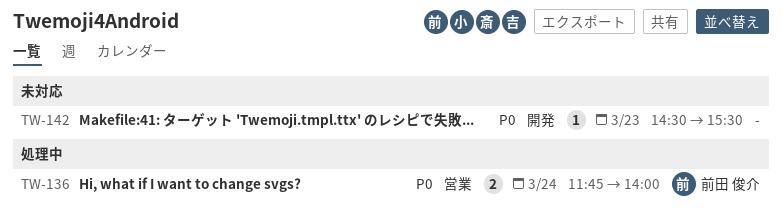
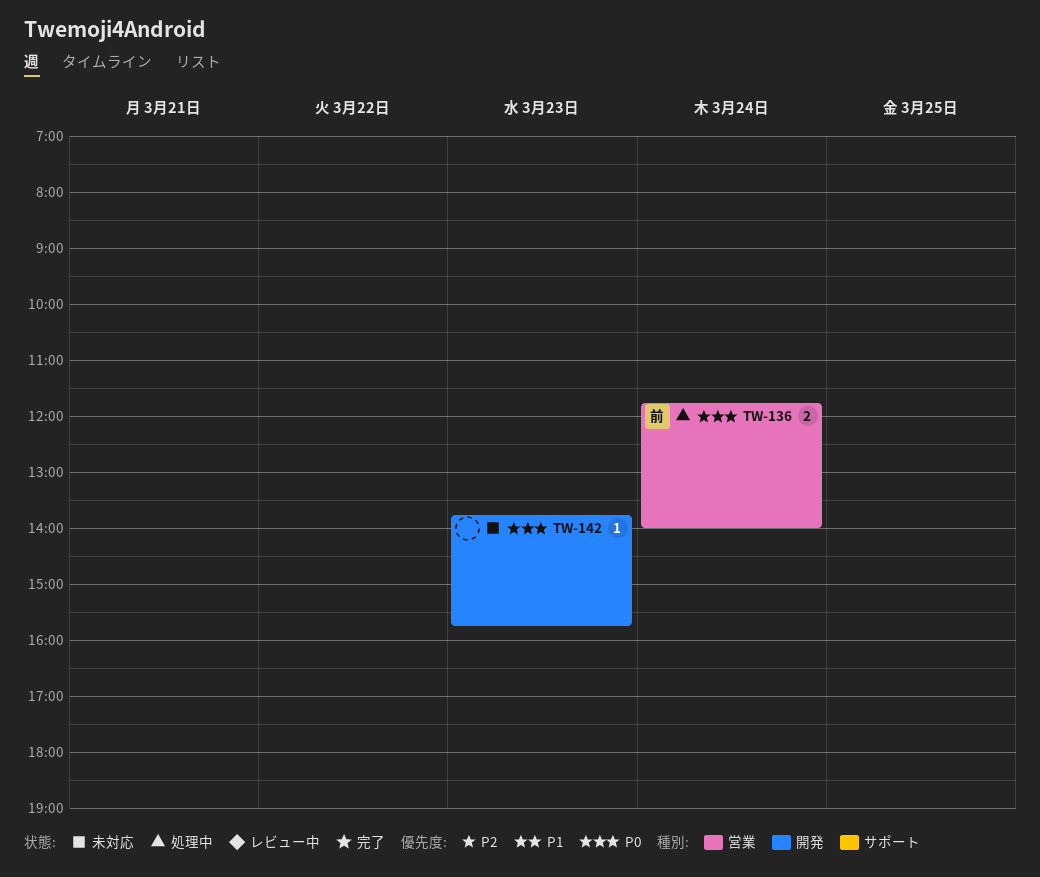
TW-142, begins: 14:30 -> 13:45
TW-142, ends: 15:30 -> 15:45

